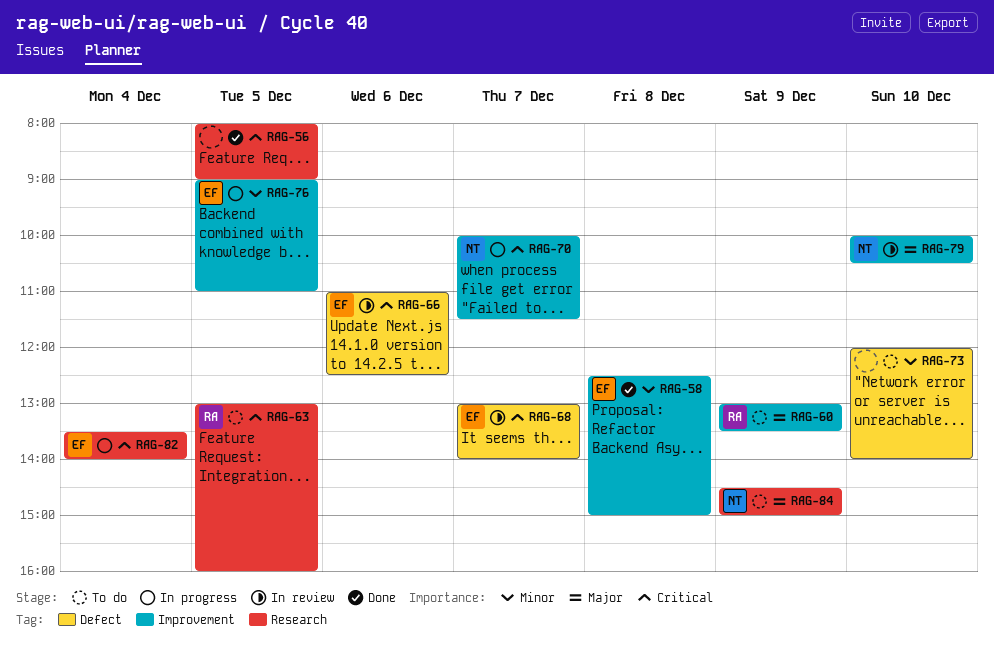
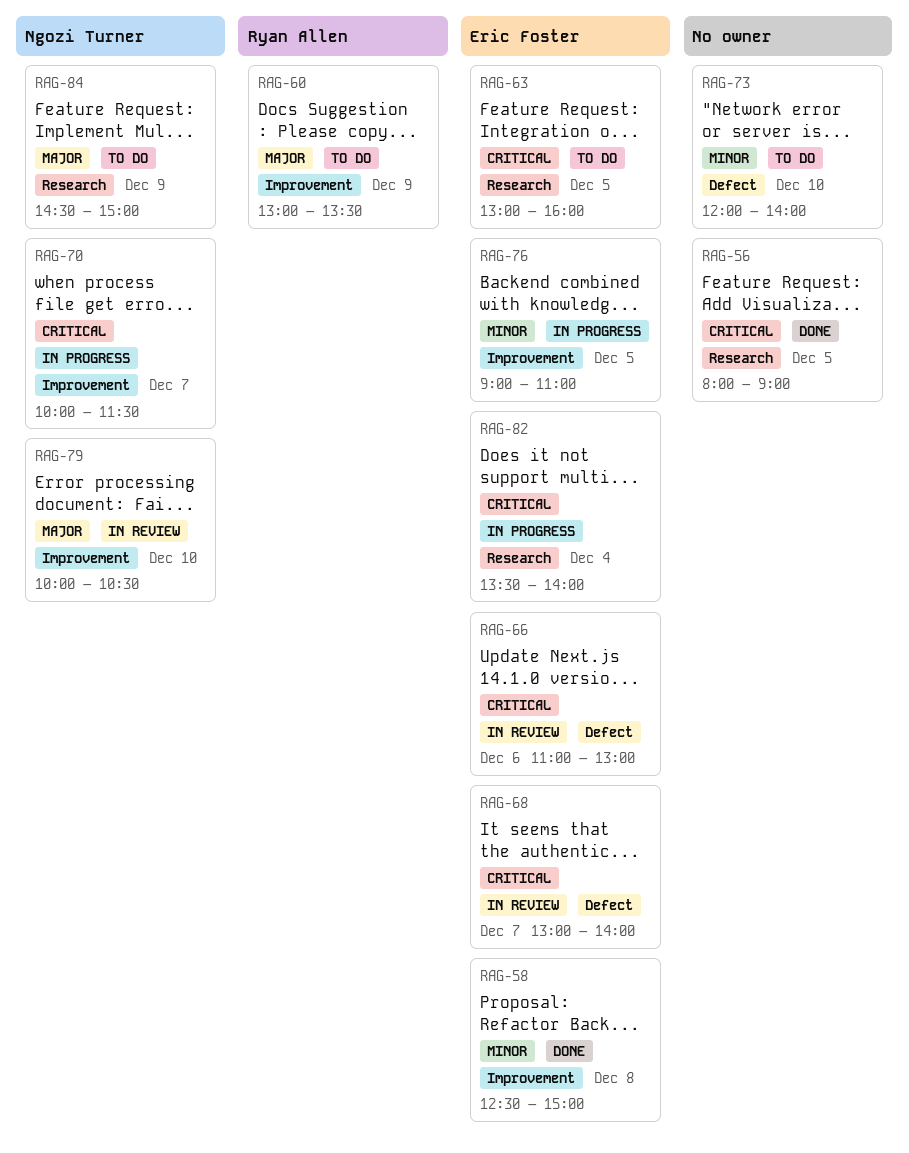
RAG-63, owner: Ryan Allen -> Eric Foster
RAG-66, ends: 12:30 -> 13:00

